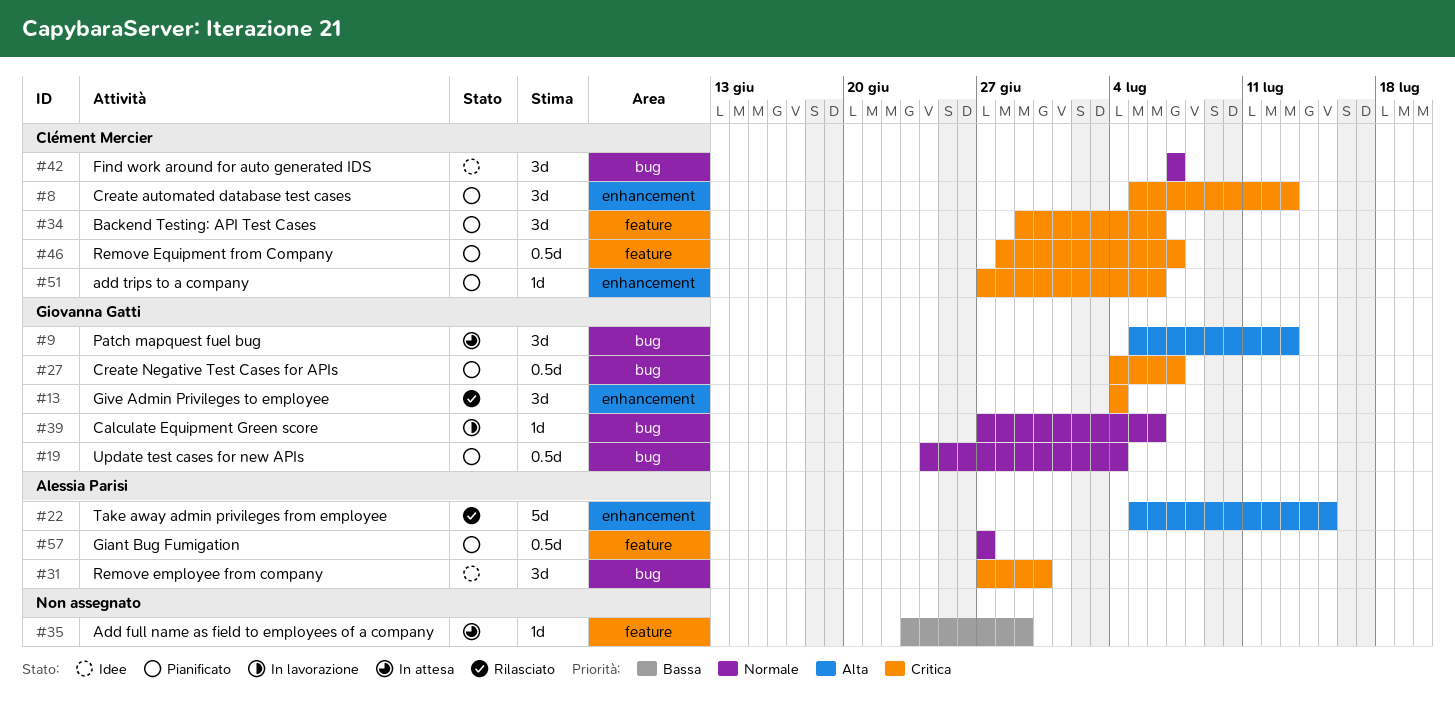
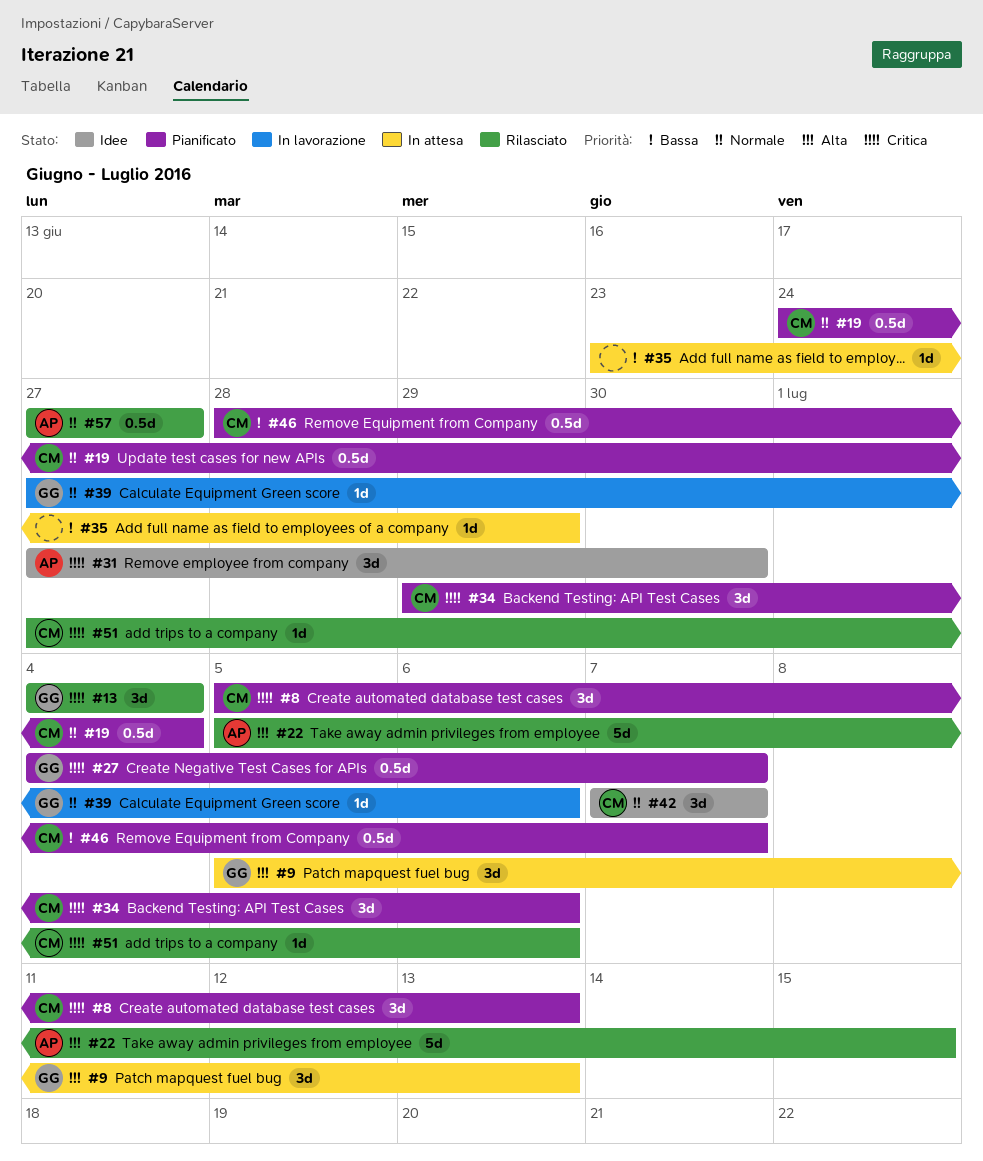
#19, owner: Giovanna Gatti -> Clément Mercier
#46, priority: Critica -> Bassa
#51, status: Pianificato -> Rilasciato
#57, status: Pianificato -> Rilasciato

